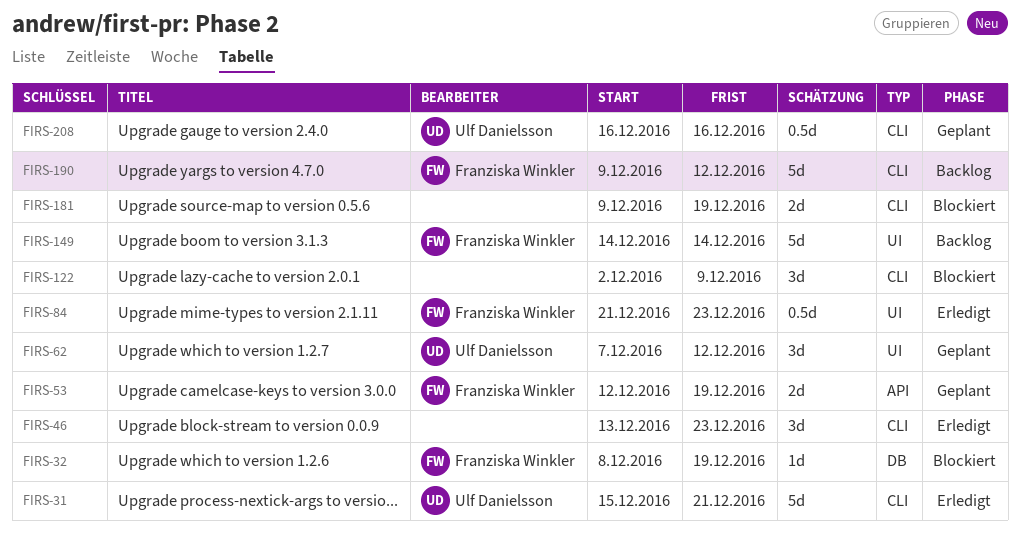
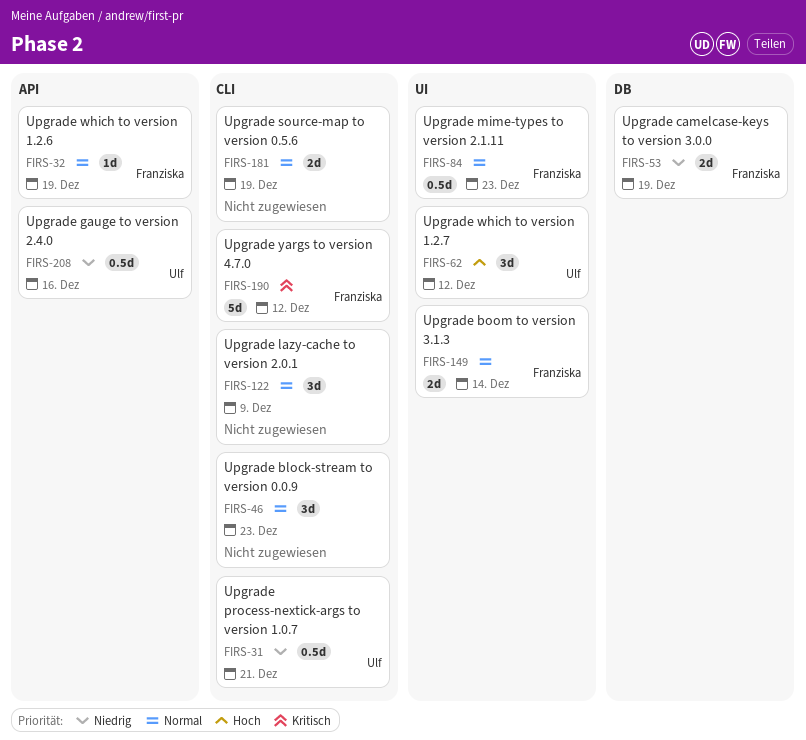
FIRS-31, estimate: 5d -> 0.5d
FIRS-32, label: DB -> API
FIRS-53, label: API -> DB
FIRS-149, estimate: 5d -> 2d
FIRS-208, label: CLI -> API

